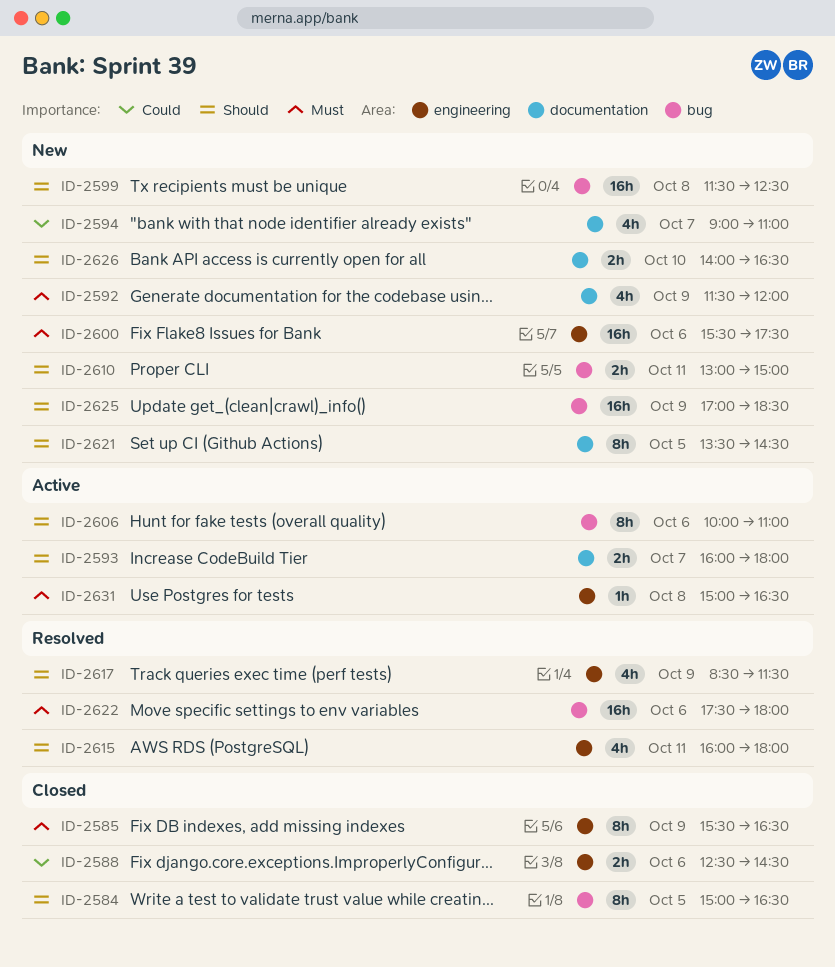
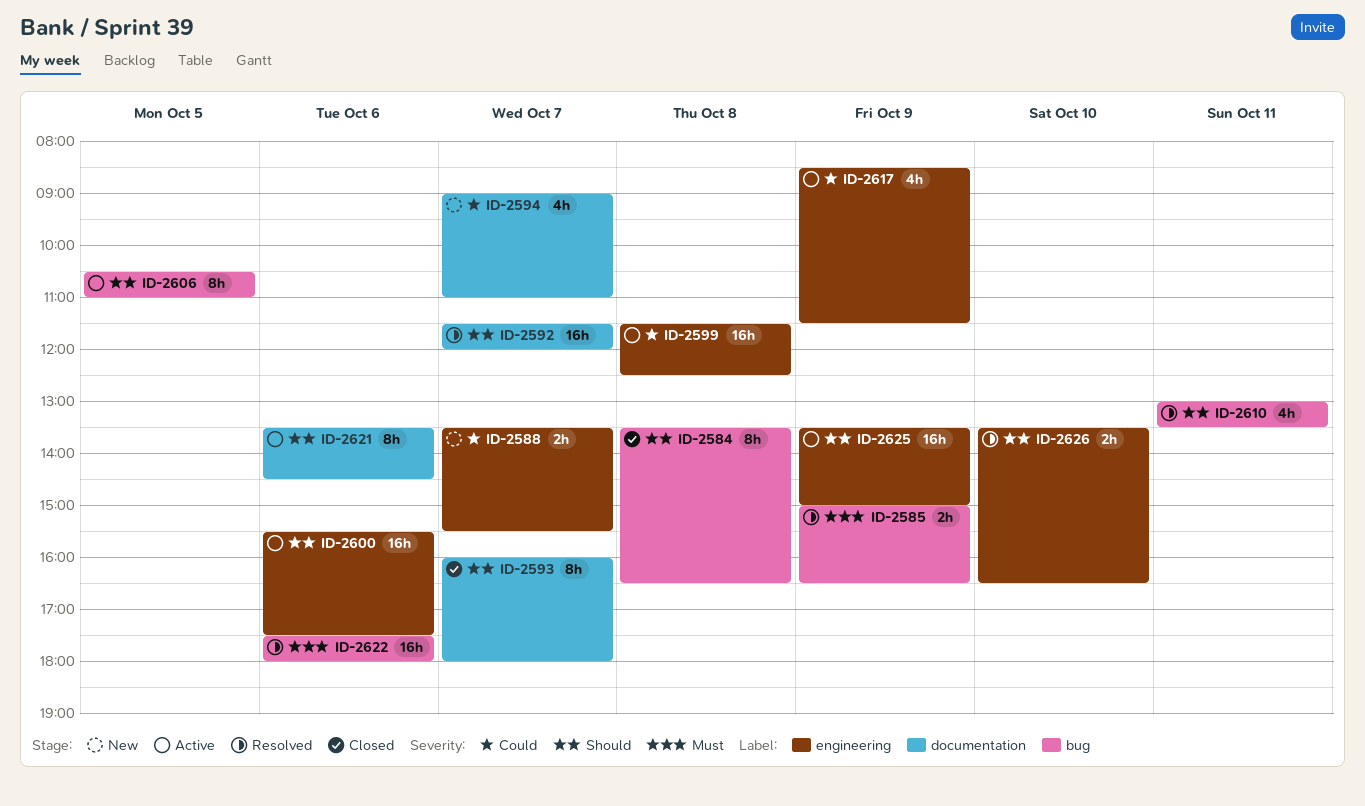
ID-2584, day: Oct 5 -> Oct 8
ID-2584, begins: 15:00 -> 13:30
ID-2585, status: Closed -> Resolved
ID-2585, label: engineering -> bug
ID-2585, estimate: 8h -> 2h
ID-2585, begins: 15:30 -> 15:00
ID-2588, status: Closed -> New
ID-2588, day: Oct 6 -> Oct 7
ID-2588, begins: 12:30 -> 13:30
ID-2588, ends: 14:30 -> 15:30
ID-2592, status: New -> Resolved
ID-2592, priority: Must -> Should
ID-2592, estimate: 4h -> 16h
ID-2592, day: Oct 9 -> Oct 7
ID-2593, status: Active -> Closed
ID-2593, estimate: 2h -> 8h
ID-2599, status: New -> Active
ID-2599, priority: Should -> Could
ID-2599, label: bug -> engineering
ID-2600, status: New -> Active
ID-2600, priority: Must -> Should
ID-2606, day: Oct 6 -> Oct 5
ID-2606, begins: 10:00 -> 10:30
ID-2610, status: New -> Resolved
ID-2610, estimate: 2h -> 4h
ID-2610, ends: 15:00 -> 13:30
ID-2615: present -> none
ID-2617, status: Resolved -> Active
ID-2617, priority: Should -> Could
ID-2621, status: New -> Active
ID-2621, day: Oct 5 -> Oct 6
ID-2625, status: New -> Active
ID-2625, label: bug -> engineering
ID-2625, begins: 17:00 -> 13:30
ID-2625, ends: 18:30 -> 15:00
ID-2626, status: New -> Resolved
ID-2626, label: documentation -> engineering
ID-2626, begins: 14:00 -> 13:30
ID-2631: present -> none

